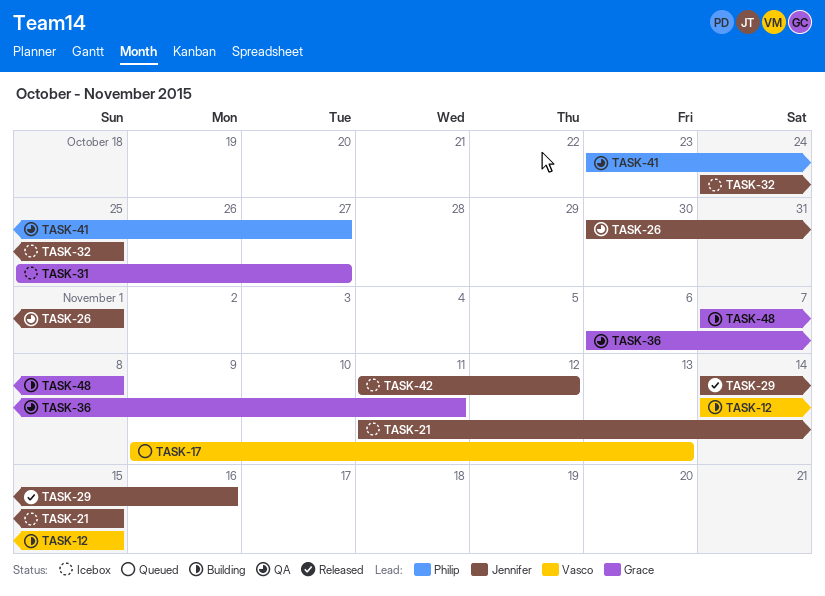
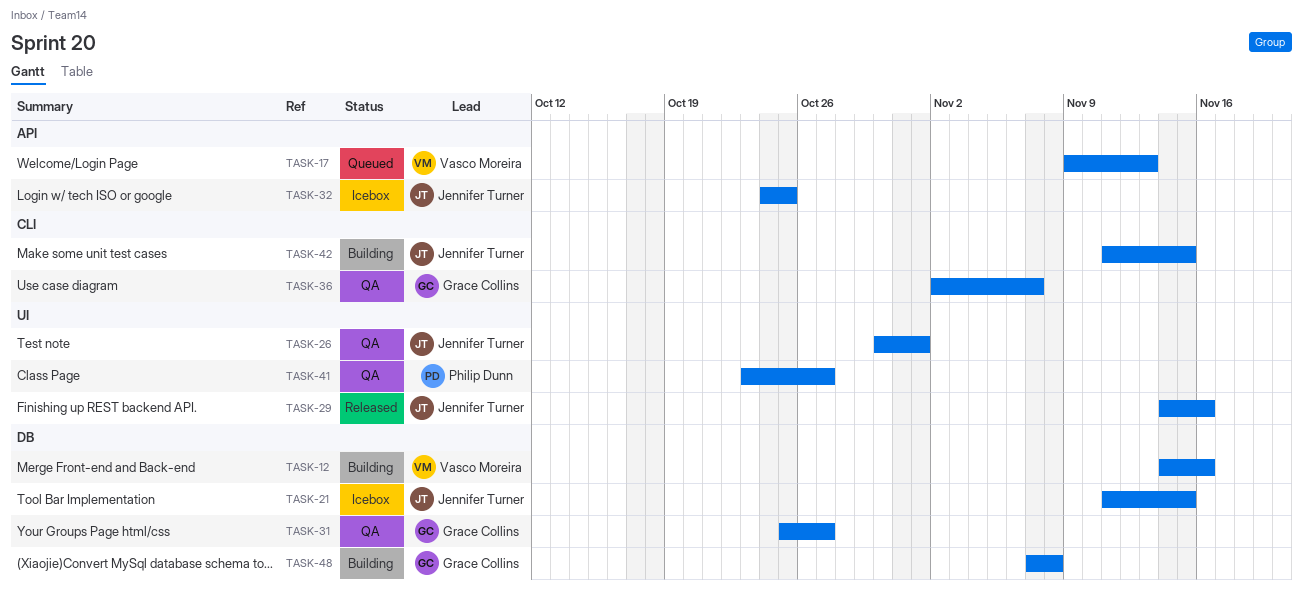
TASK-12, due: Nov 15 -> Nov 16
TASK-31, status: Icebox -> QA
TASK-36, start: Nov 6 -> Nov 2
TASK-36, due: Nov 11 -> Nov 7
TASK-42, status: Icebox -> Building
TASK-42, due: Nov 12 -> Nov 15

